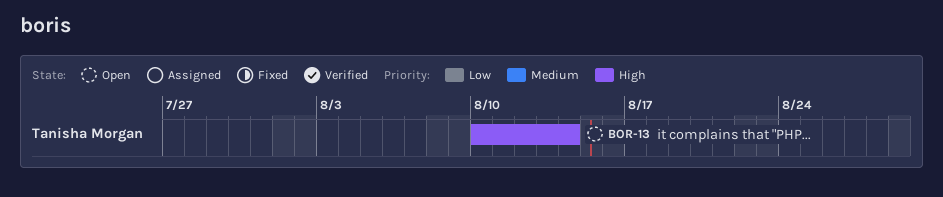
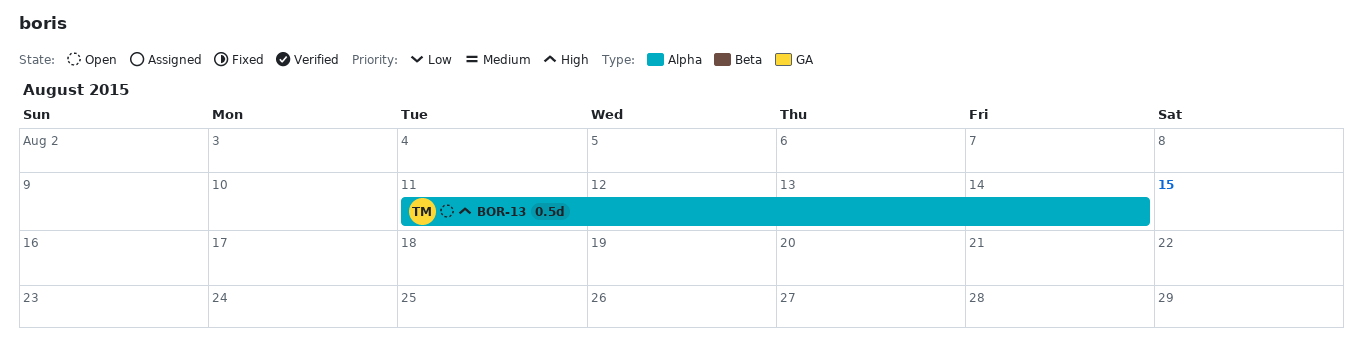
BOR-13, start: Aug 10 -> Aug 11

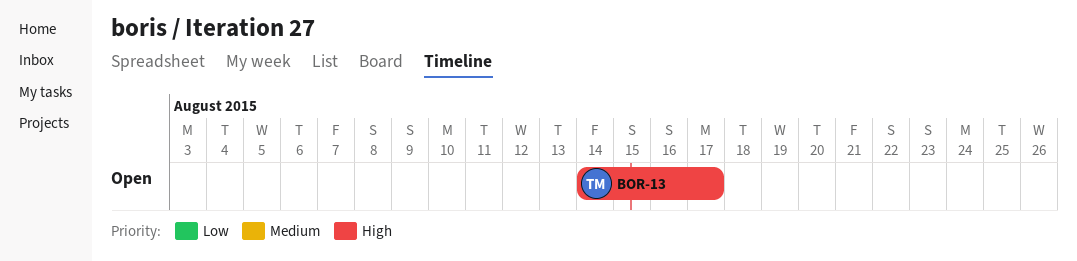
BOR-13, start: Aug 11 -> Aug 14
BOR-13, due: Aug 14 -> Aug 17

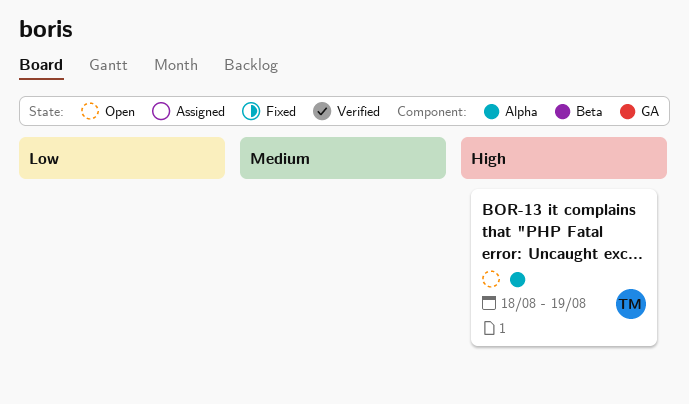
BOR-13, start: Aug 14 -> Aug 18
BOR-13, due: Aug 17 -> Aug 19

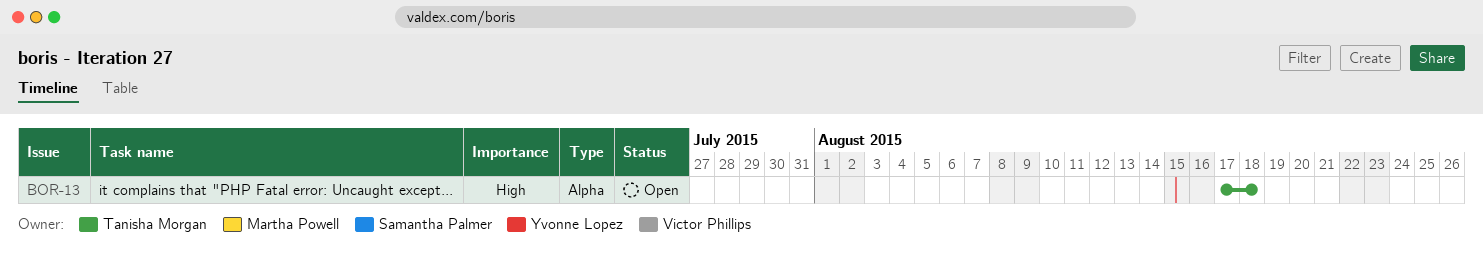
BOR-13, start: Aug 18 -> Aug 17
BOR-13, due: Aug 19 -> Aug 18

